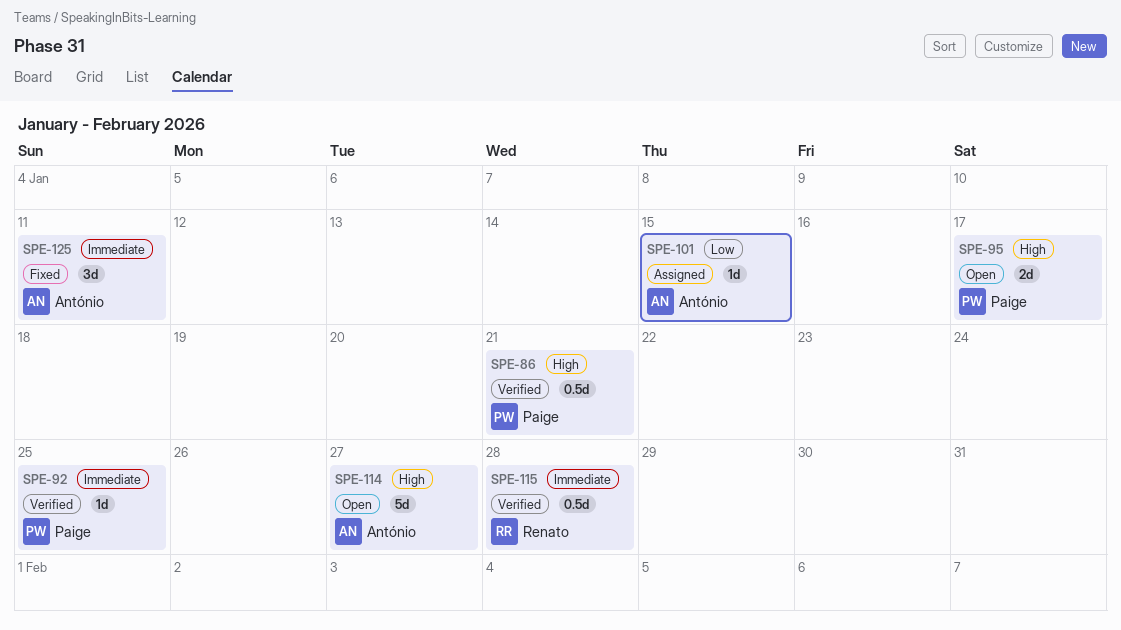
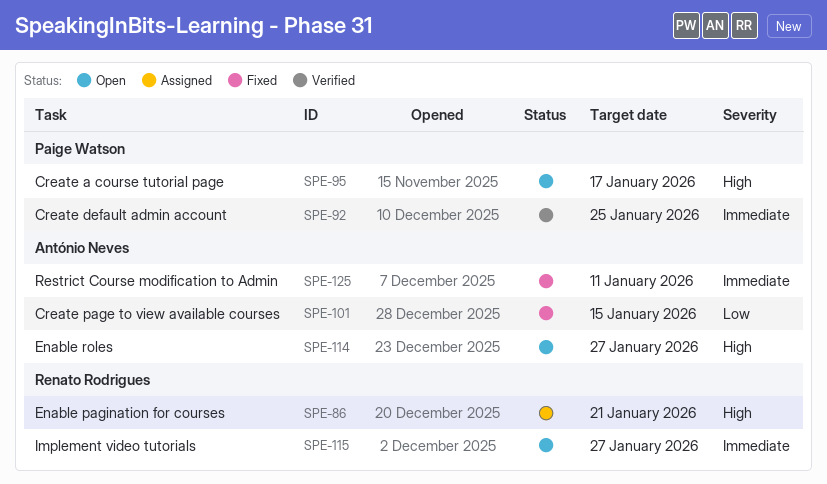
SPE-86, status: Verified -> Assigned
SPE-86, owner: Paige Watson -> Renato Rodrigues
SPE-101, status: Assigned -> Fixed
SPE-115, status: Verified -> Open
SPE-115, due: Jan 28 -> Jan 27

